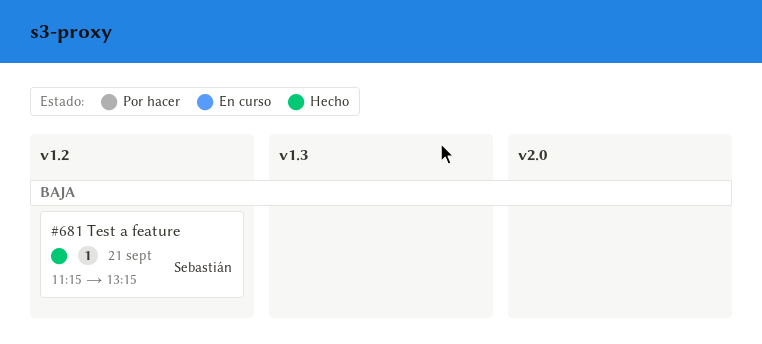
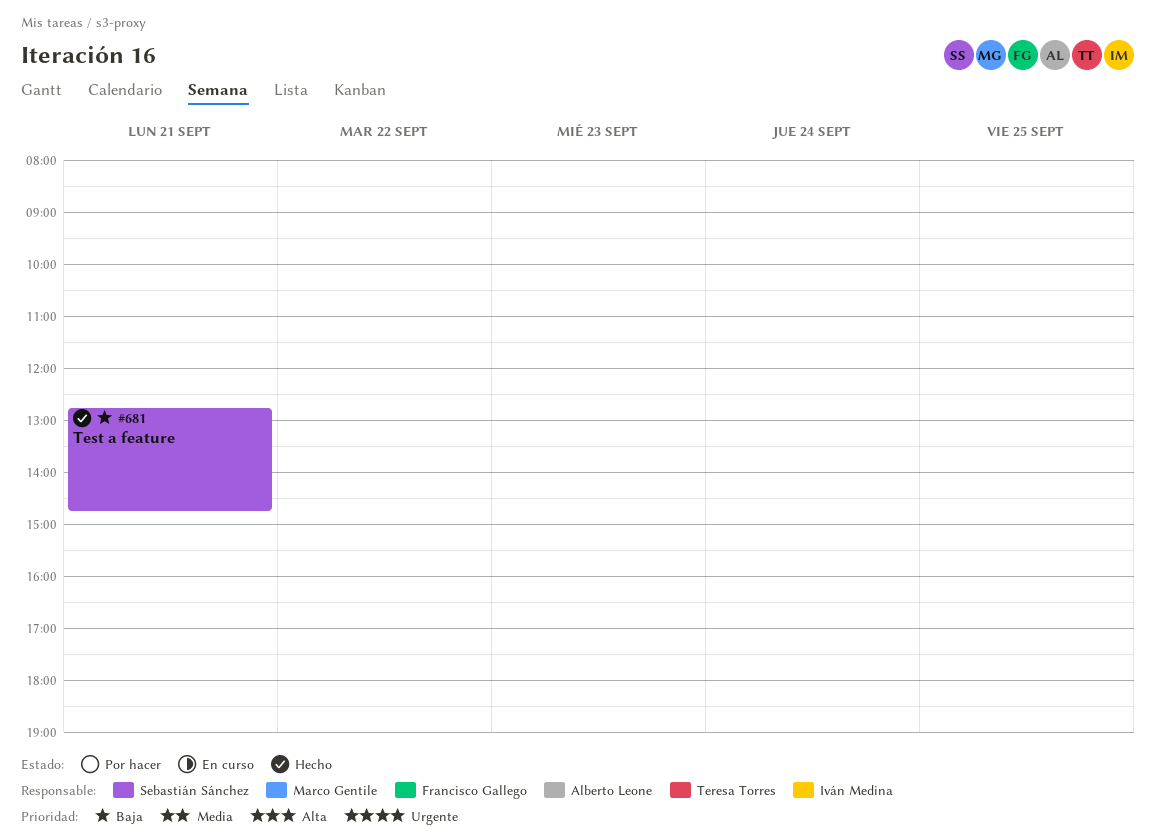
#681, begins: 11:15 -> 12:45
#681, ends: 13:15 -> 14:45

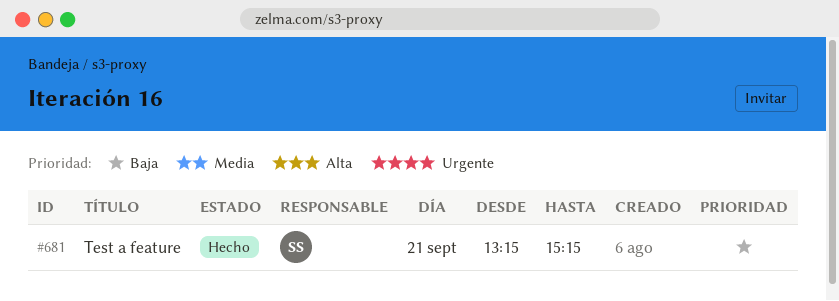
#681, begins: 12:45 -> 13:15
#681, ends: 14:45 -> 15:15

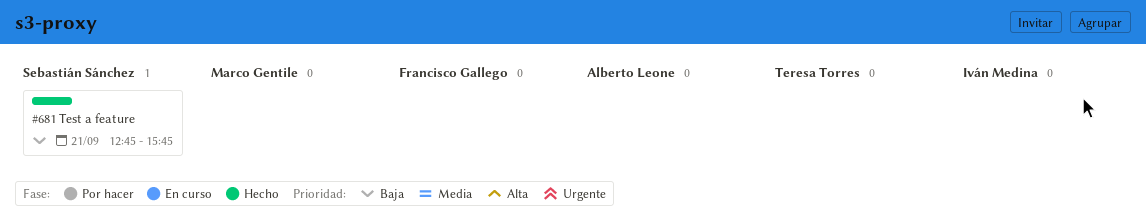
#681, begins: 13:15 -> 12:45
#681, ends: 15:15 -> 15:45

